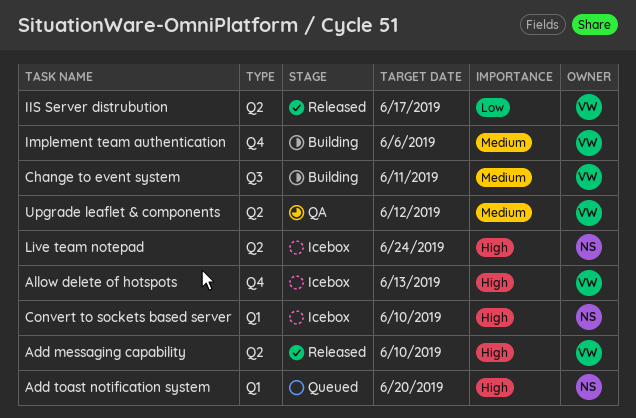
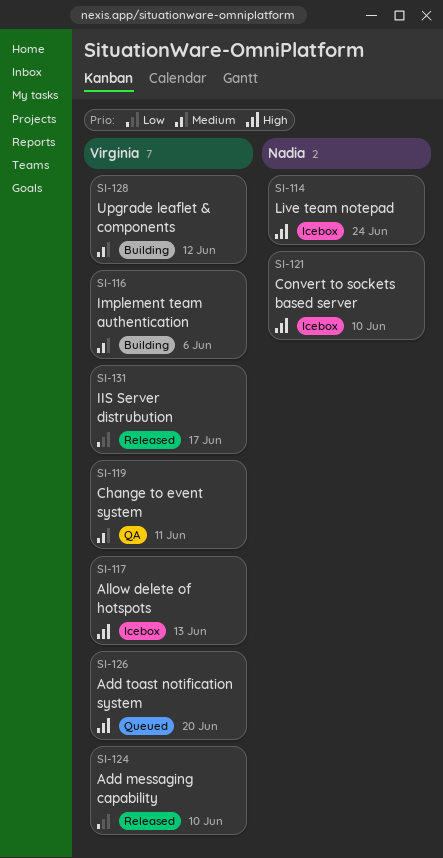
Add messaging capability, priority: High -> Low
Add toast notification system, owner: Nadia -> Virginia
Change to event system, status: Building -> QA
Upgrade leaflet & components, status: QA -> Building

